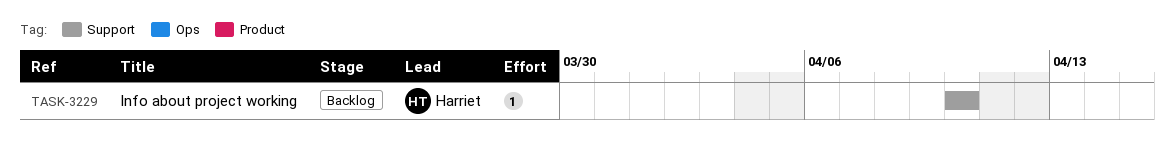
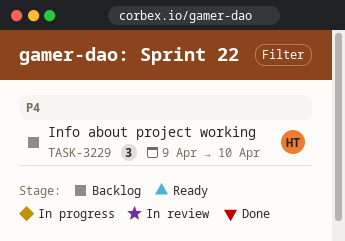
TASK-3229, estimate: 1 -> 3
TASK-3229, start: Apr 10 -> Apr 9

